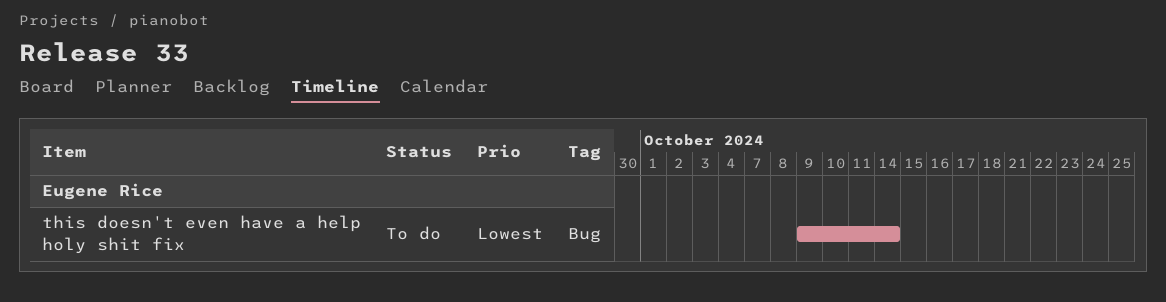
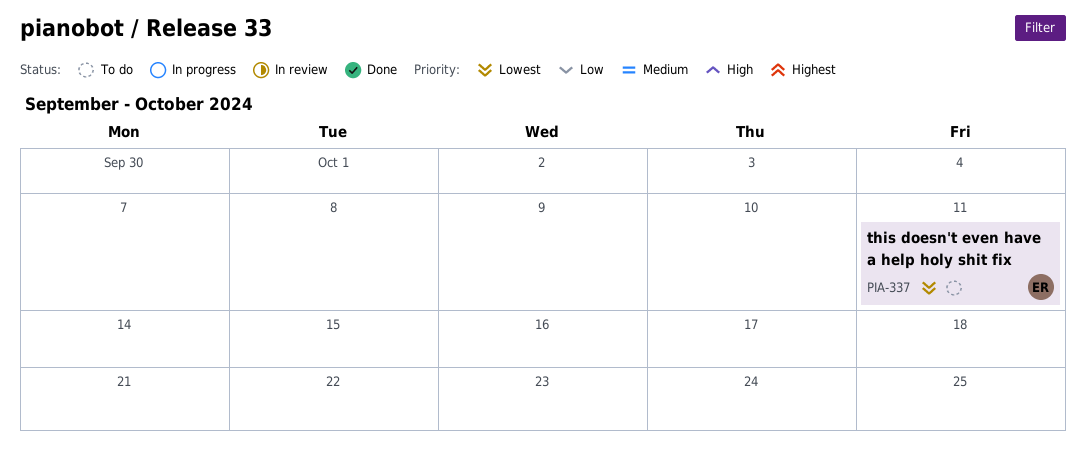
this doesn't even have a help holy shit fix, due: Oct 14 -> Oct 11

